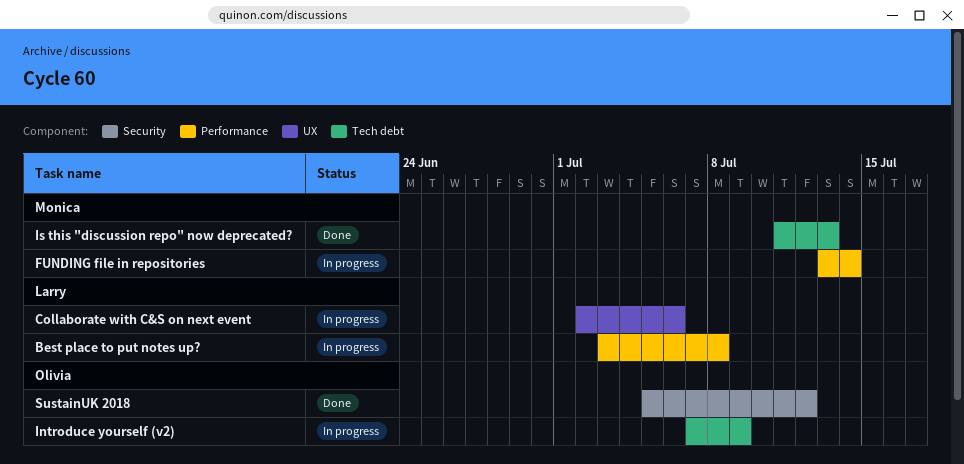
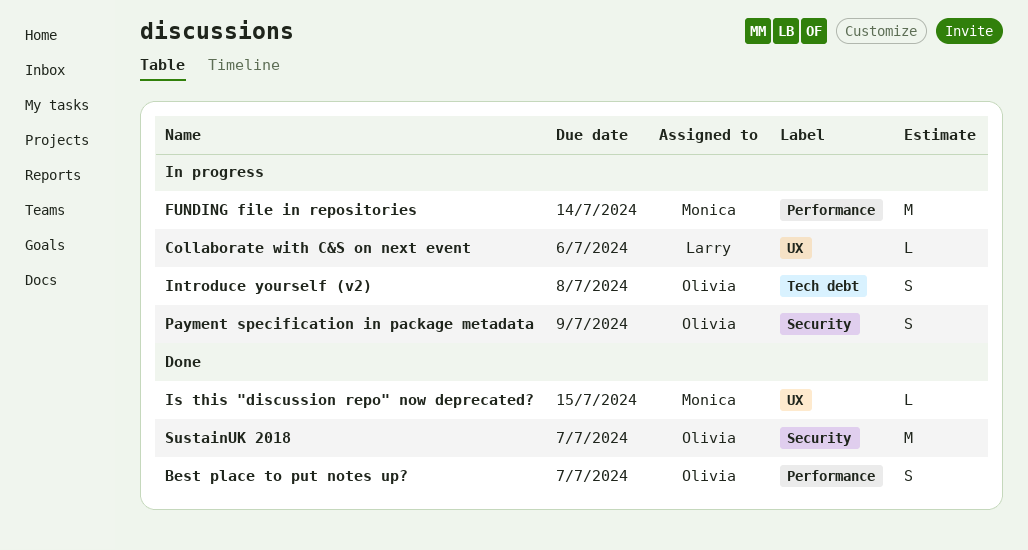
Best place to put notes up?, status: In progress -> Done
Best place to put notes up?, owner: Larry -> Olivia
Best place to put notes up?, due: Jul 8 -> Jul 7
Introduce yourself (v2), due: Jul 9 -> Jul 8
Is this "discussion repo" now deprecated?, label: Tech debt -> UX
Is this "discussion repo" now deprecated?, due: Jul 13 -> Jul 15
Payment specification in package metadata: none -> present
SustainUK 2018, due: Jul 12 -> Jul 7

